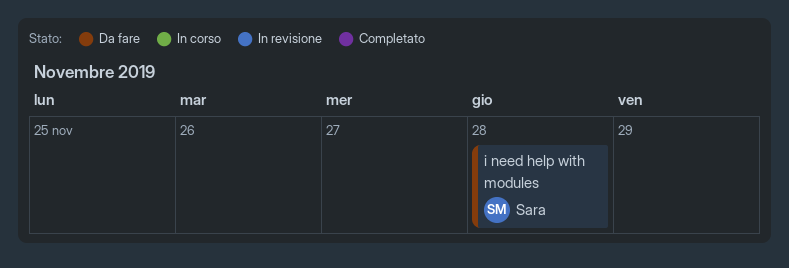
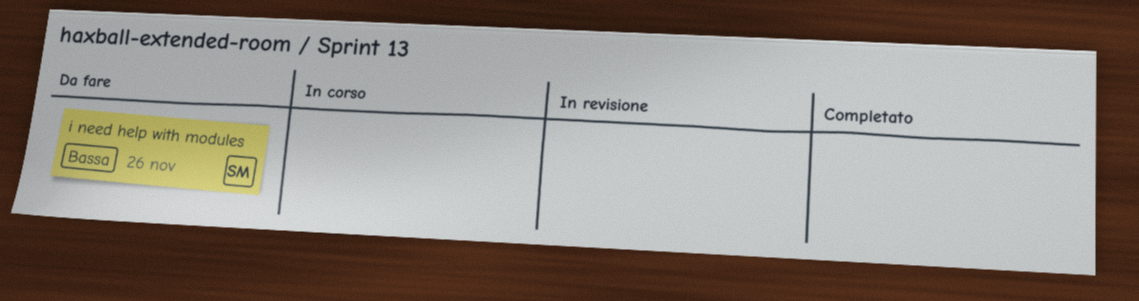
i need help with modules, due: Nov 28 -> Nov 26

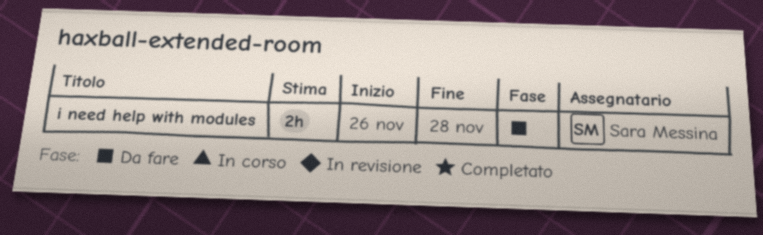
i need help with modules, due: Nov 26 -> Nov 28

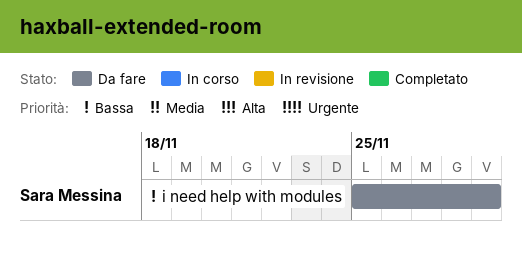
i need help with modules, start: Nov 26 -> Nov 25
i need help with modules, due: Nov 28 -> Nov 29

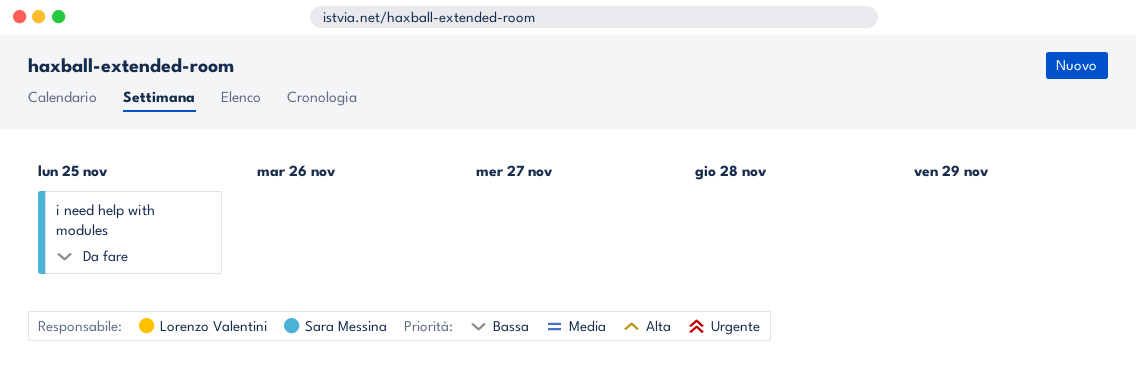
i need help with modules, due: Nov 29 -> Nov 25

